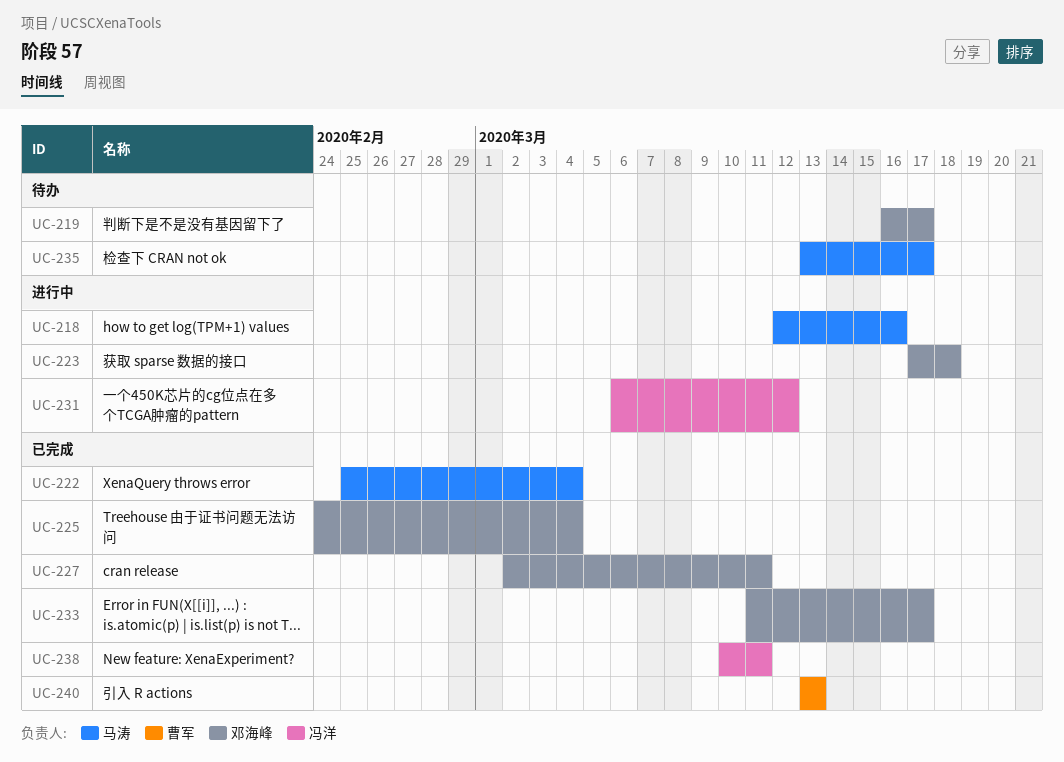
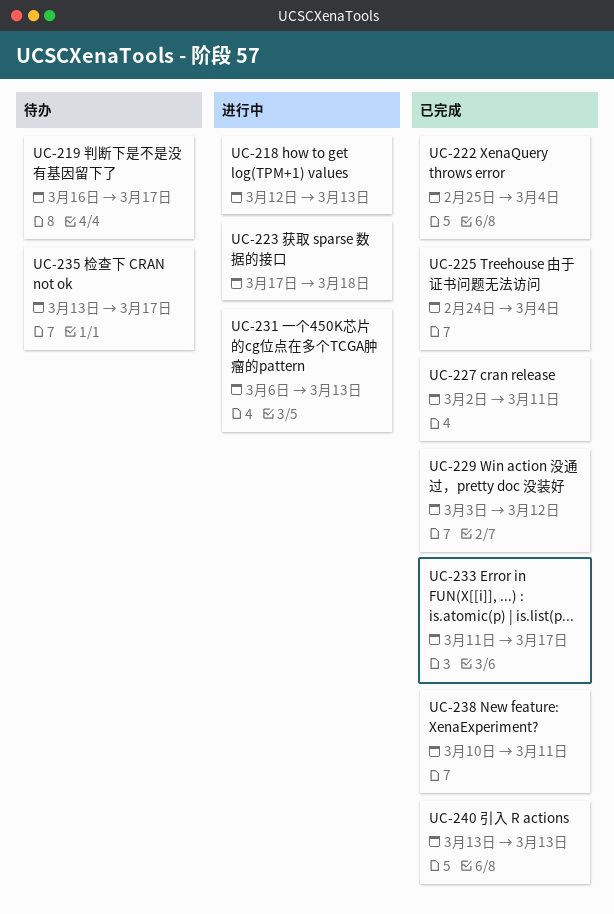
UC-218, due: Mar 16 -> Mar 13
UC-229: none -> present
UC-231, due: Mar 12 -> Mar 13

